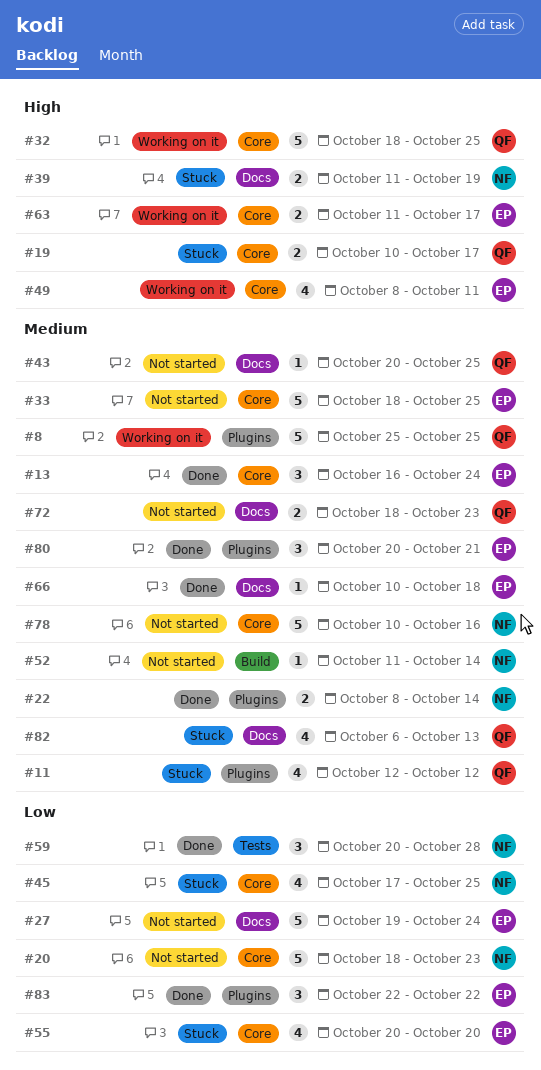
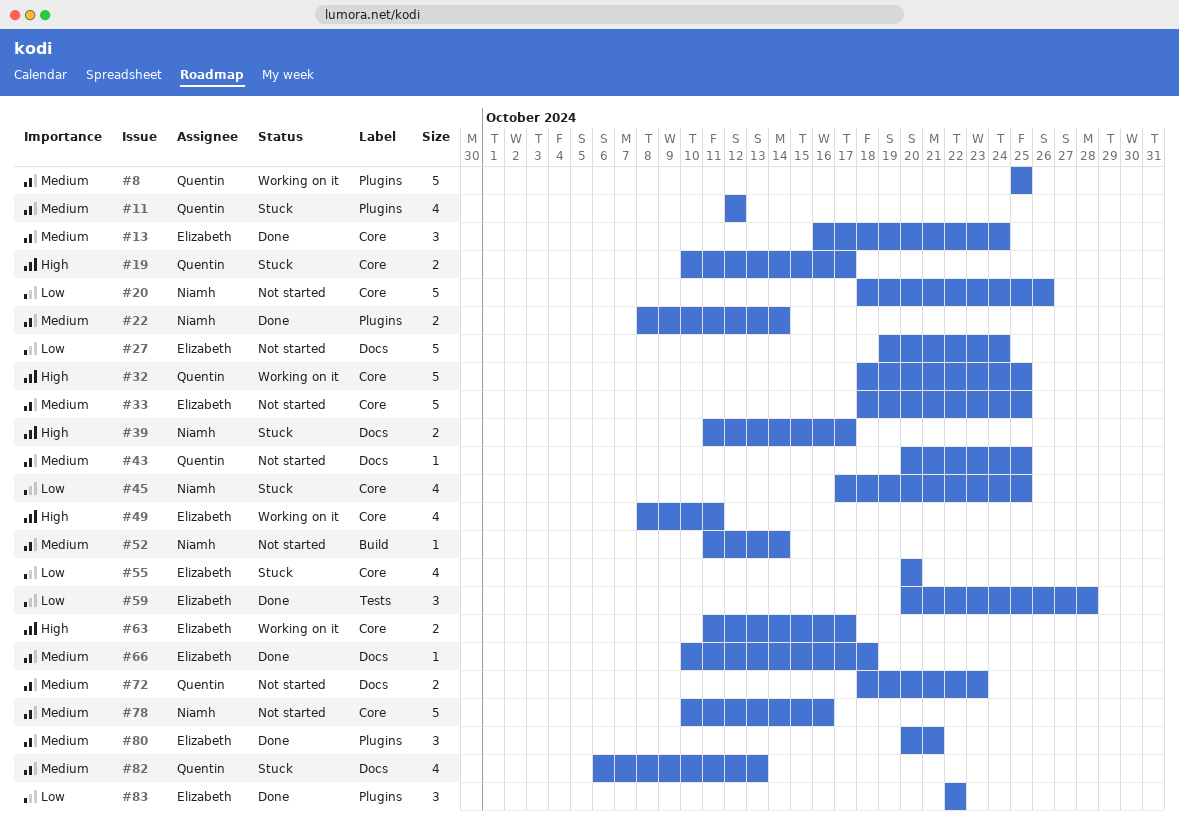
#20, due: Oct 23 -> Oct 26
#39, due: Oct 19 -> Oct 17
#59, owner: Niamh -> Elizabeth

